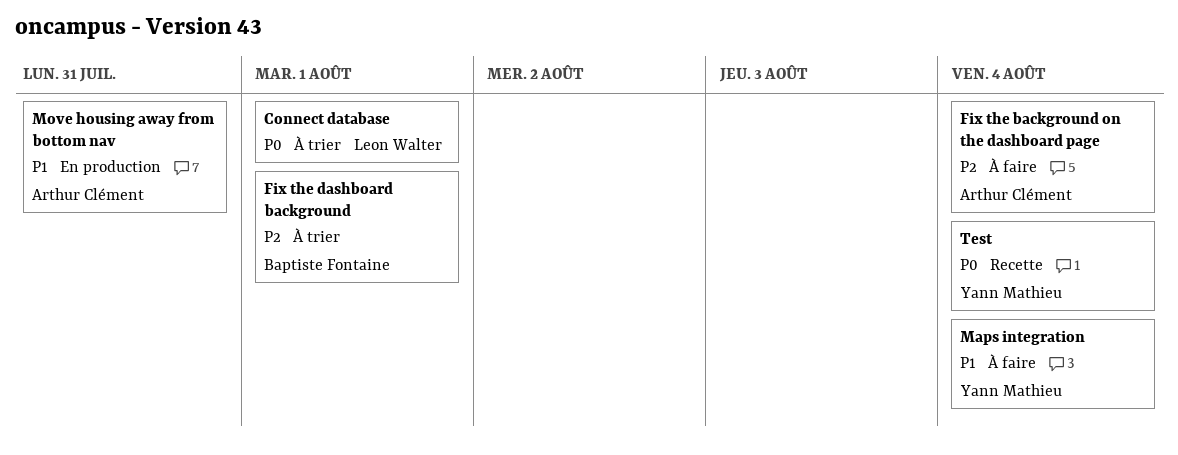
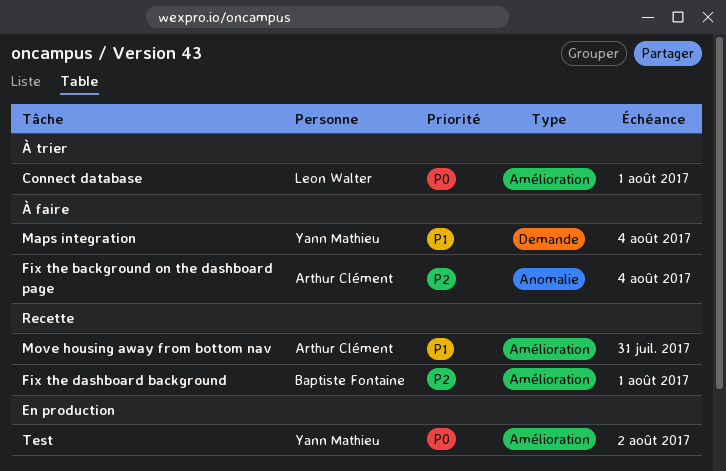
Fix the dashboard background, status: À trier -> Recette
Move housing away from bottom nav, status: En production -> Recette
Test, status: Recette -> En production
Test, due: Aug 4 -> Aug 2

